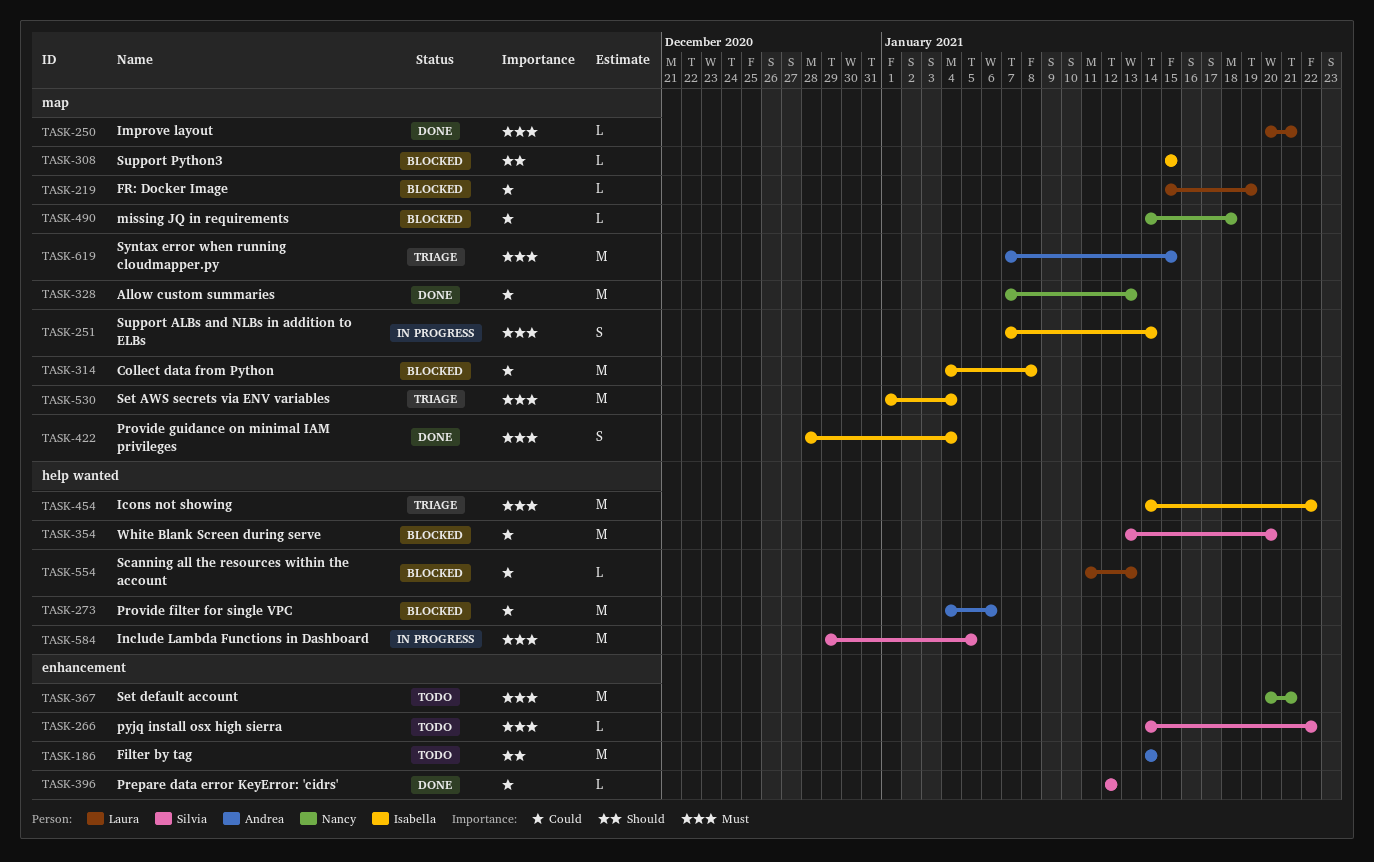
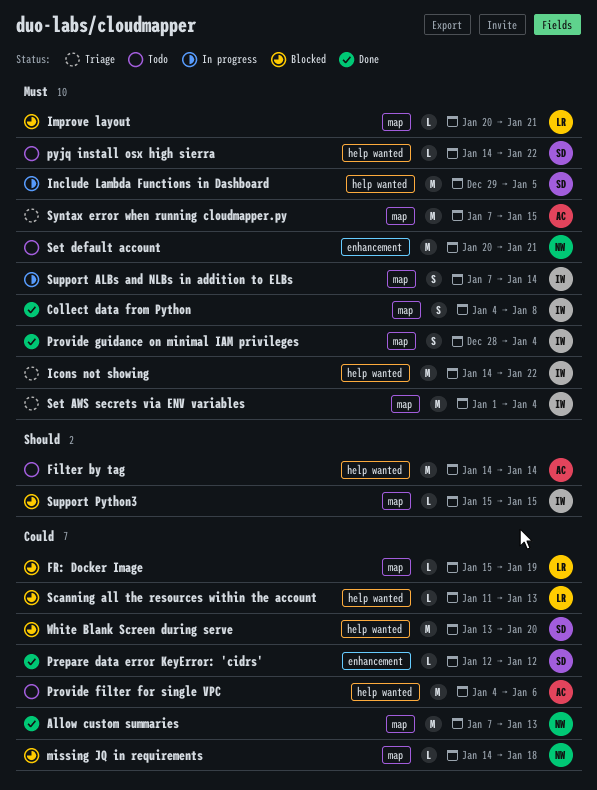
Collect data from Python, status: Blocked -> Done
Collect data from Python, priority: Could -> Must
Collect data from Python, estimate: M -> S
Filter by tag, label: enhancement -> help wanted
Improve layout, status: Done -> Blocked
Provide filter for single VPC, status: Blocked -> Todo
pyjq install osx high sierra, label: enhancement -> help wanted

